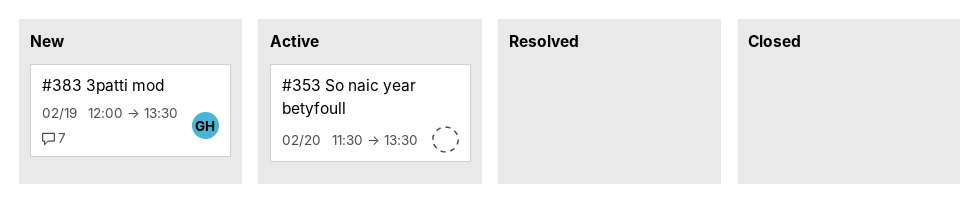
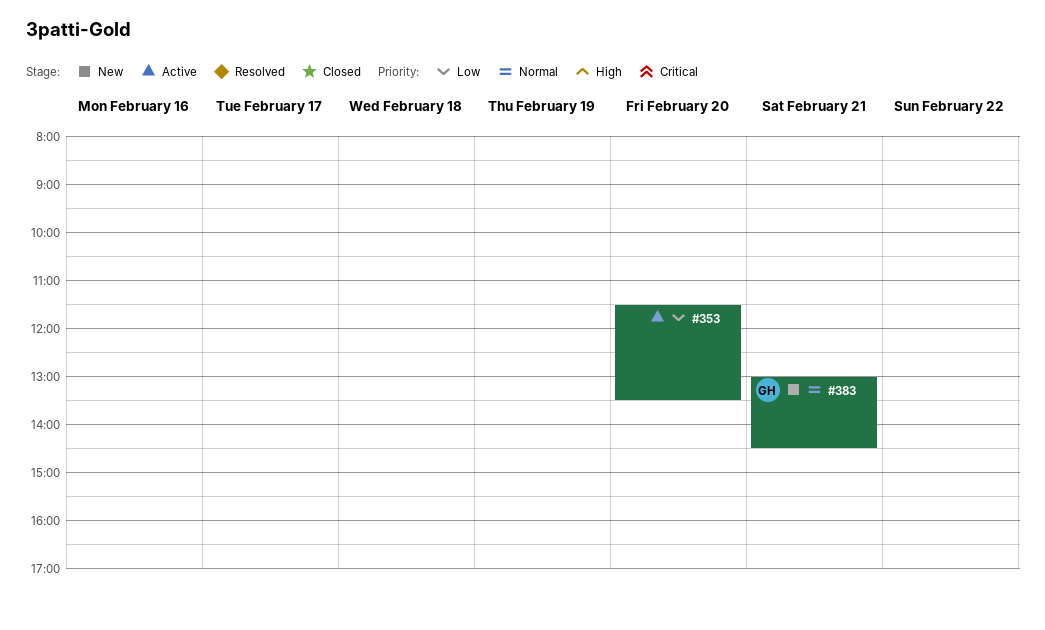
#383, day: Feb 19 -> Feb 21
#383, begins: 12:00 -> 13:00
#383, ends: 13:30 -> 14:30

